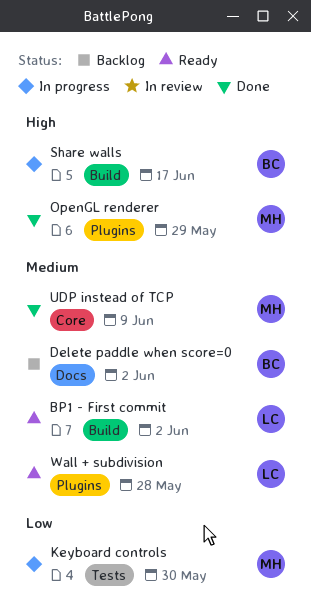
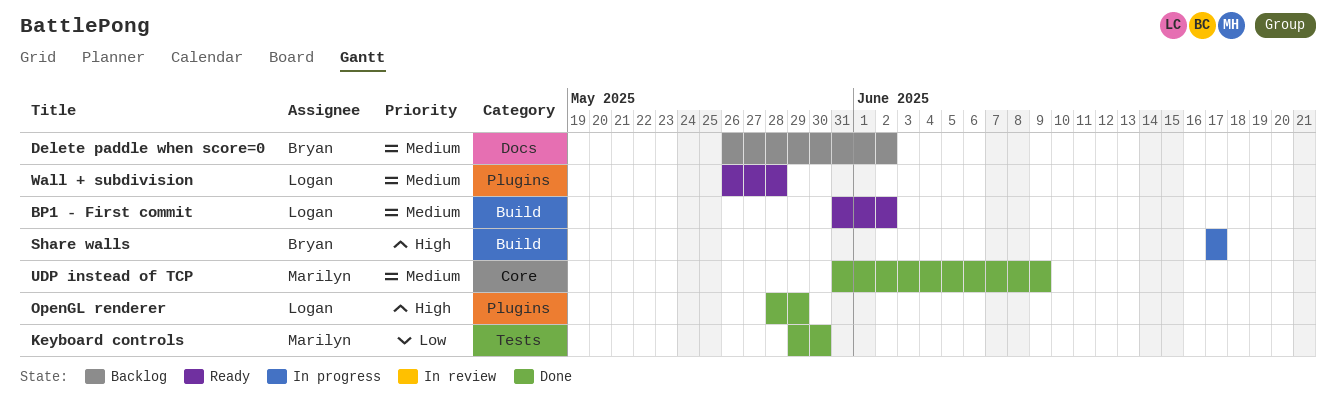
Keyboard controls, status: In progress -> Done
OpenGL renderer, owner: Marilyn -> Logan

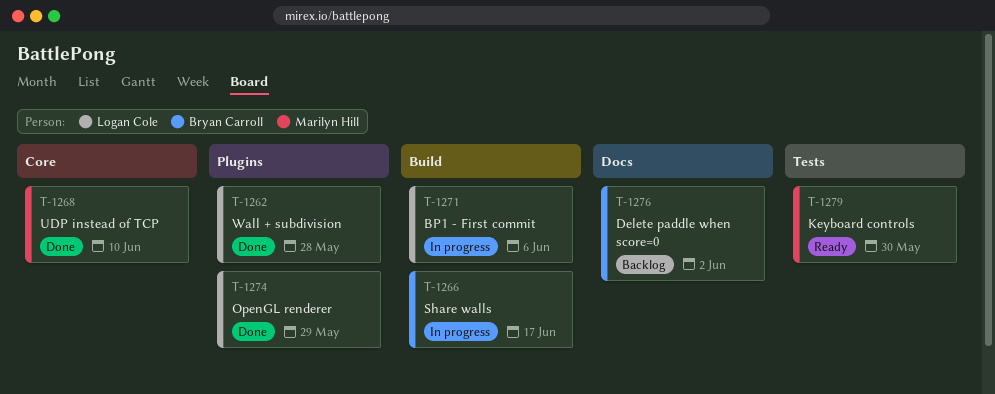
BP1 - First commit, status: Ready -> In progress
BP1 - First commit, due: Jun 2 -> Jun 6
Keyboard controls, status: Done -> Ready
UDP instead of TCP, due: Jun 9 -> Jun 10
Wall + subdivision, status: Ready -> Done

